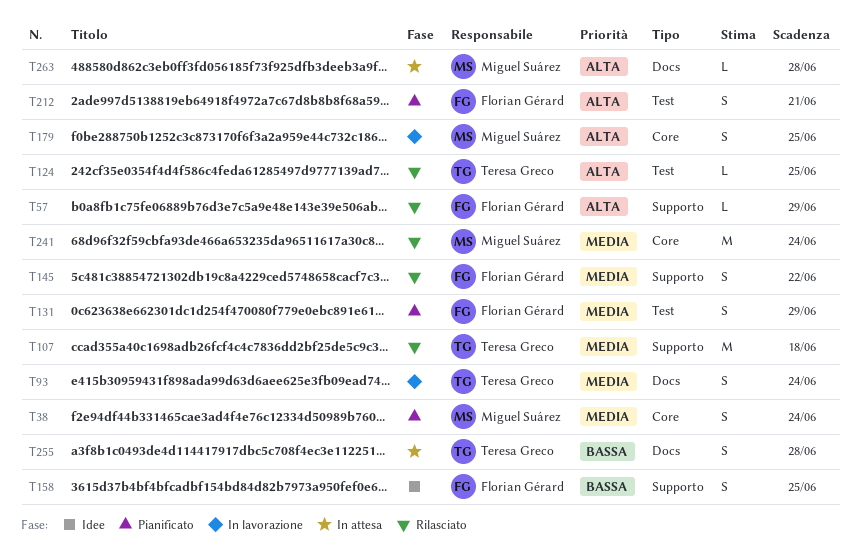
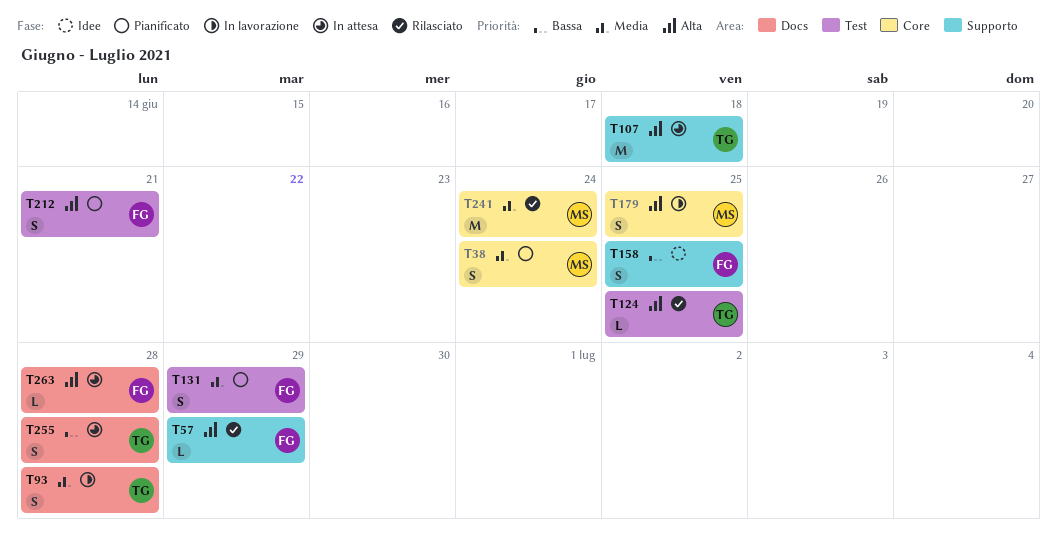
T93, due: Jun 24 -> Jun 28
T107, status: Rilasciato -> In attesa
T107, priority: Media -> Alta
T145: present -> none
T263, owner: Miguel Suárez -> Florian Gérard

